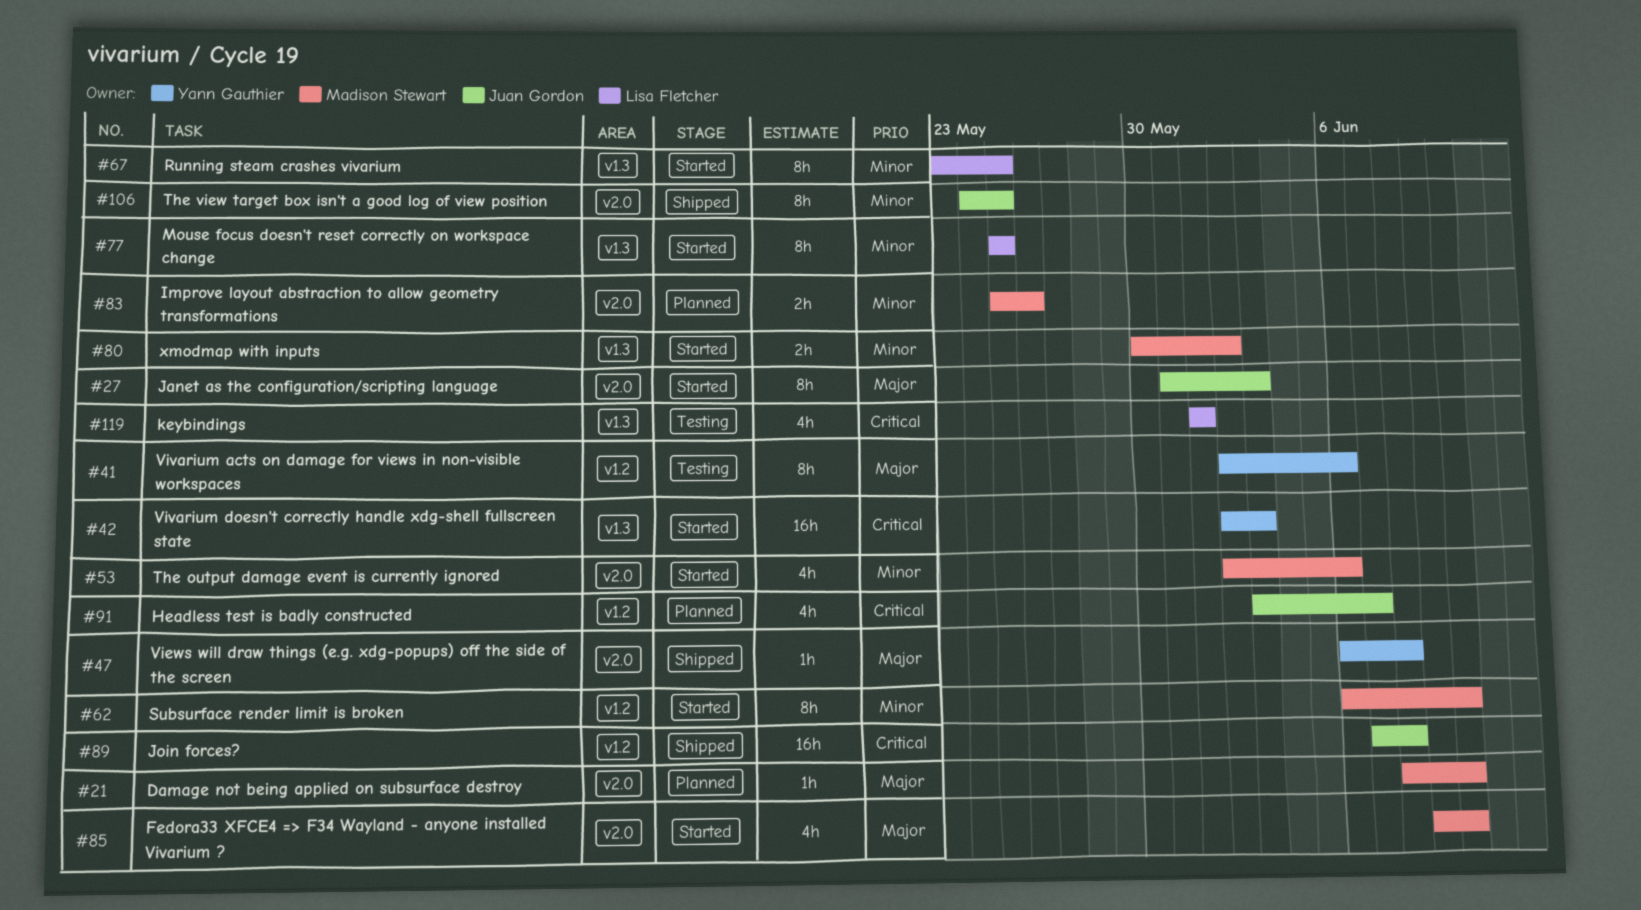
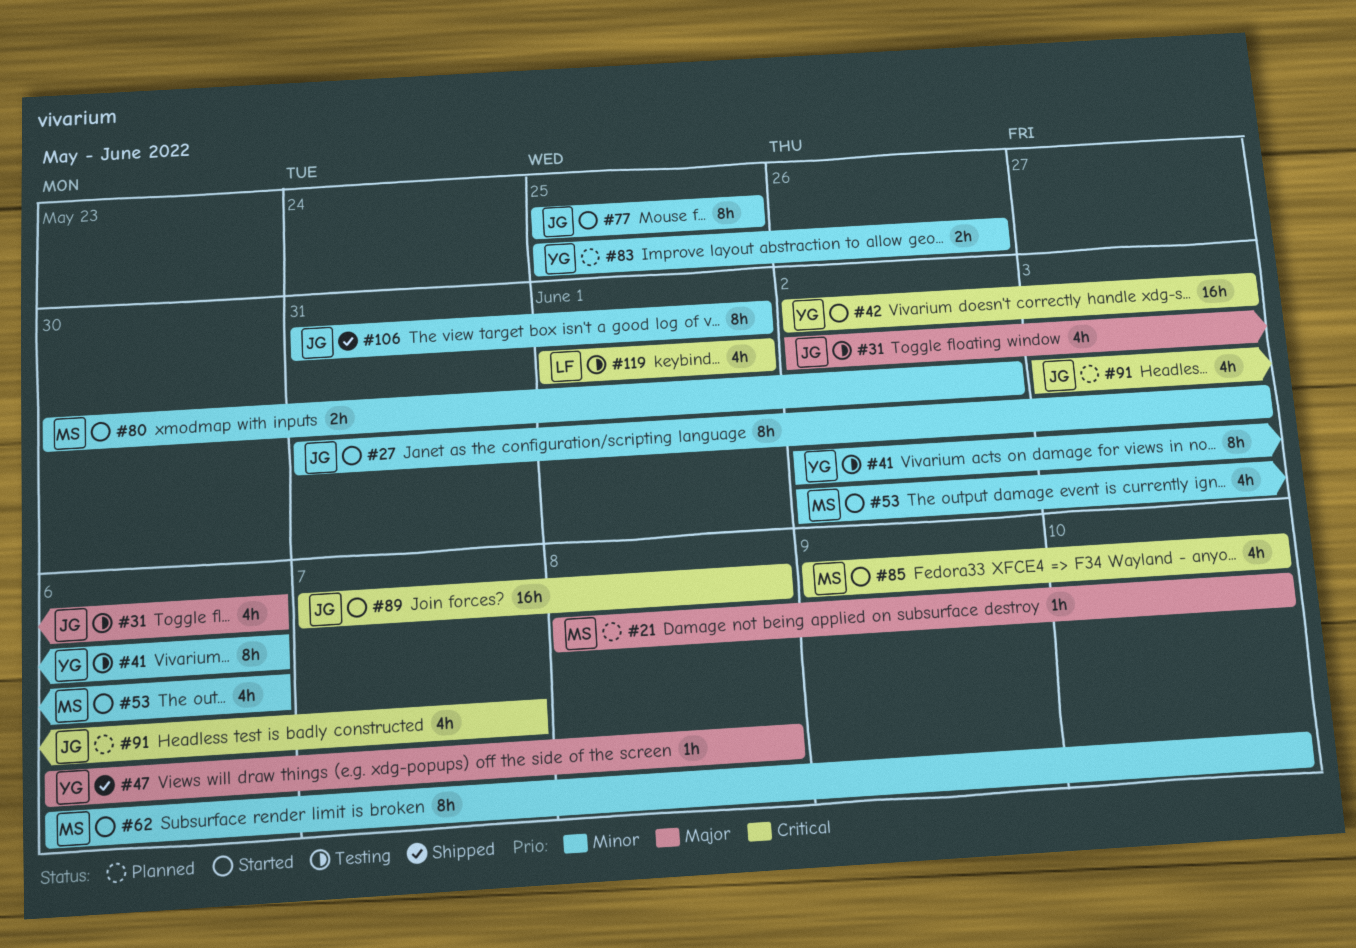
#27, priority: Major -> Minor
#31: none -> present
#41, priority: Major -> Minor
#67: present -> none
#77, owner: Lisa Fletcher -> Juan Gordon
#83, owner: Madison Stewart -> Yann Gauthier
#85, priority: Major -> Critical
#89, status: Shipped -> Started
#106, start: May 24 -> May 31
#106, due: May 25 -> Jun 1

